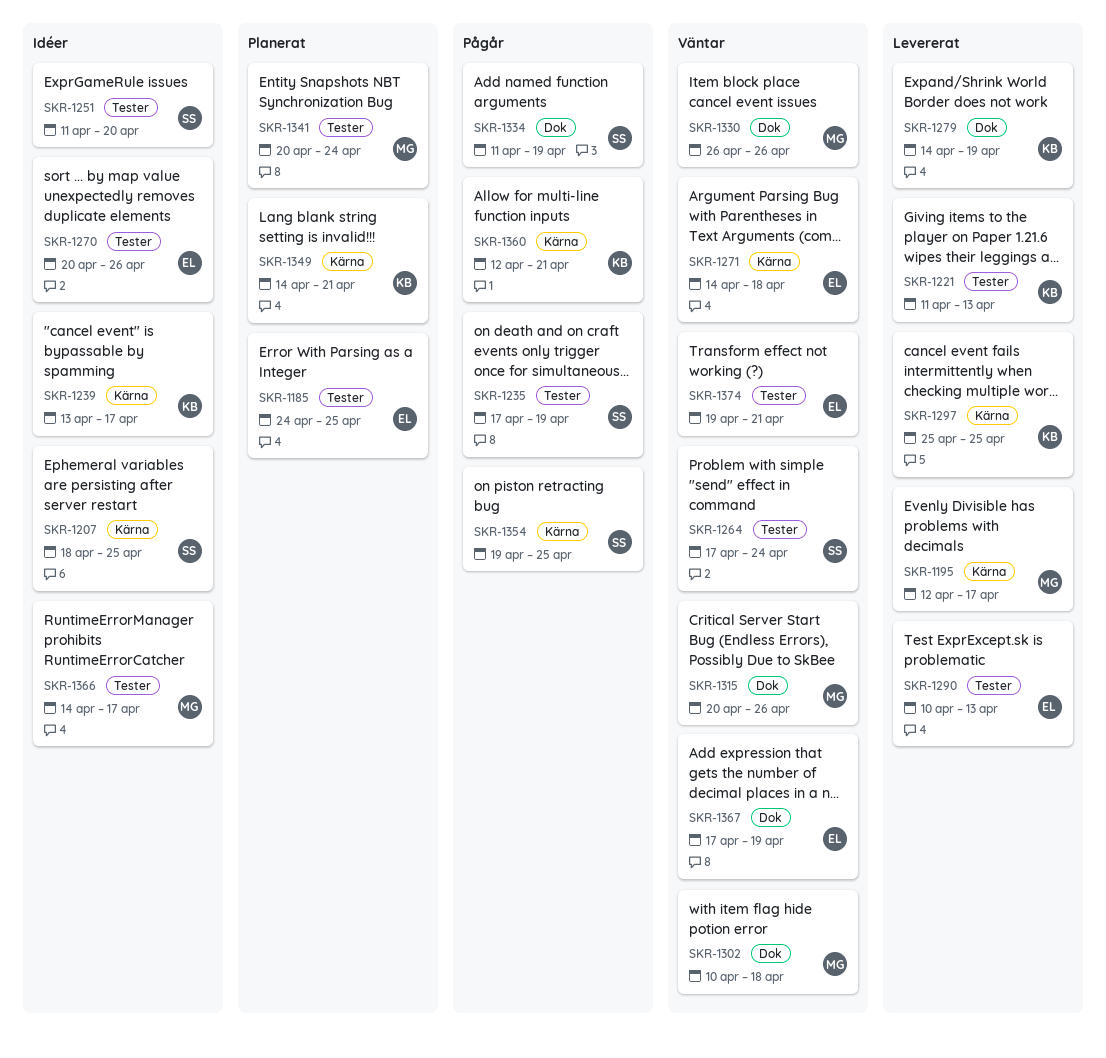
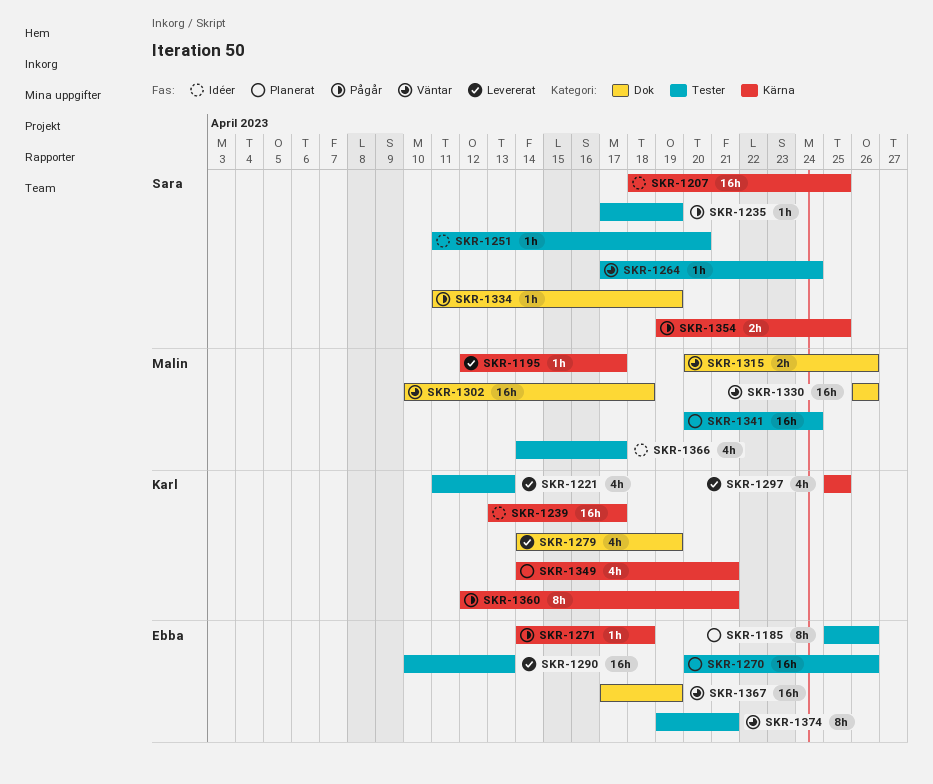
SKR-1185, start: Apr 24 -> Apr 25
SKR-1185, due: Apr 25 -> Apr 26
SKR-1270, status: Idéer -> Planerat
SKR-1271, status: Väntar -> Pågår

